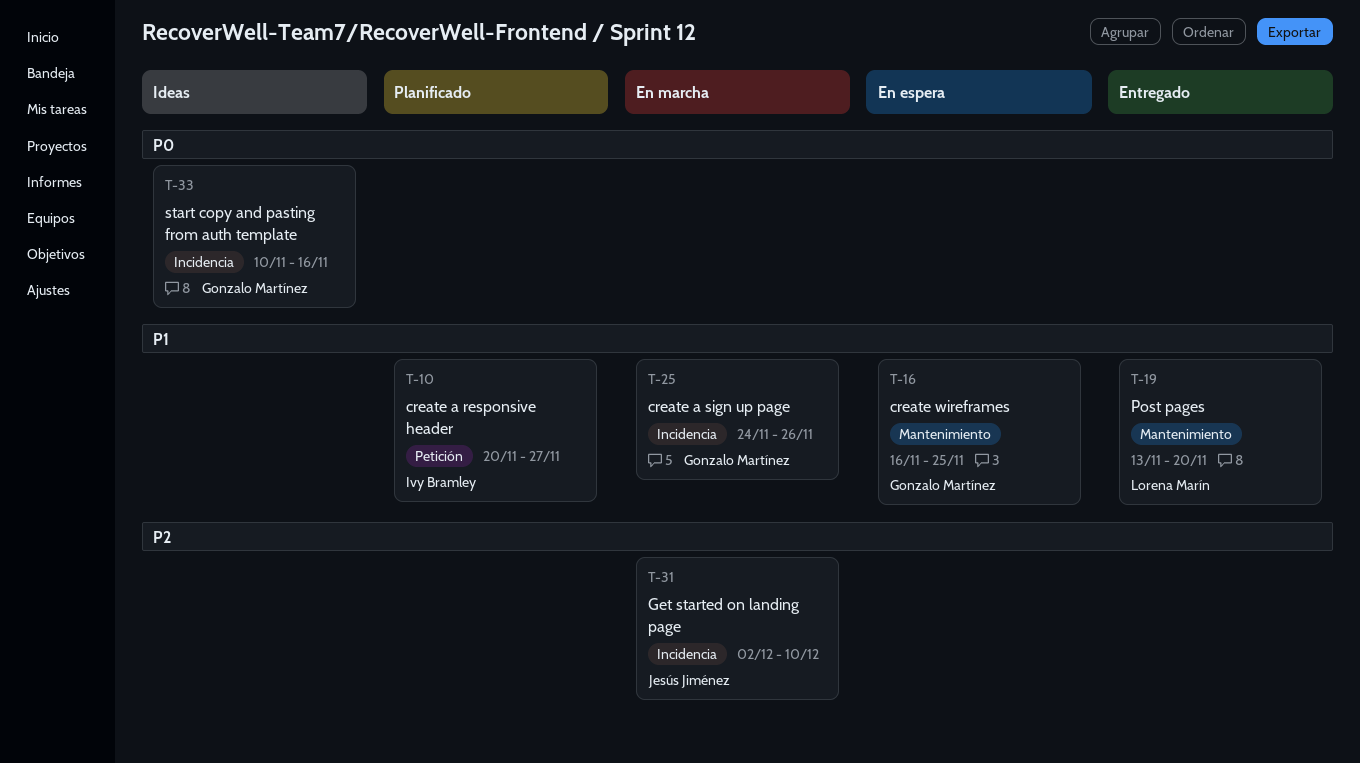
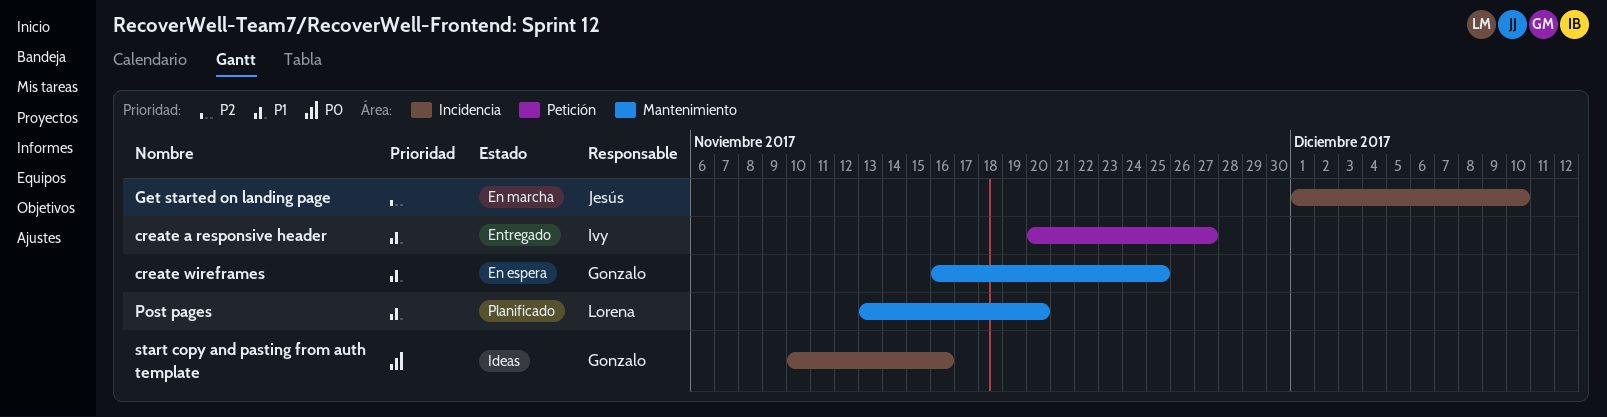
create a responsive header, status: Planificado -> Entregado
create a sign up page: present -> none
Get started on landing page, start: Dec 2 -> Dec 1
Post pages, status: Entregado -> Planificado

